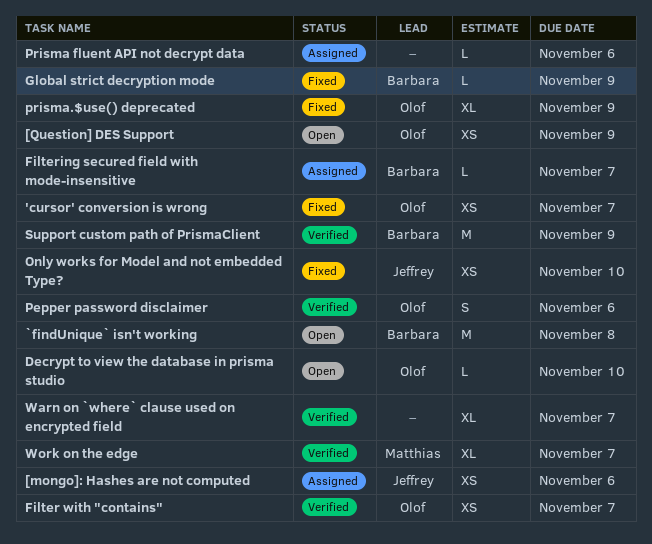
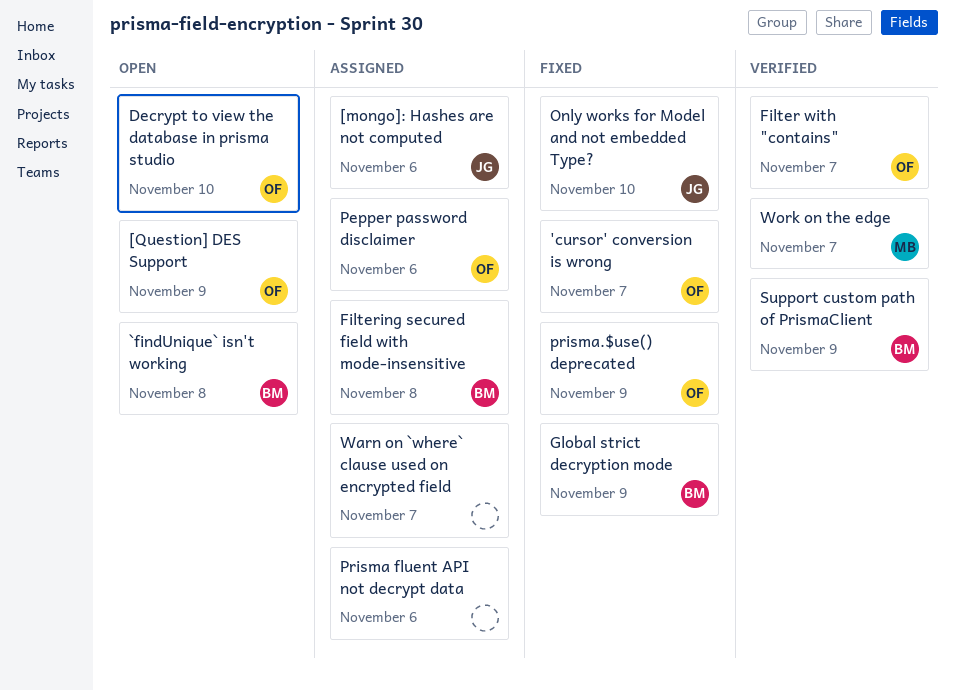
Filtering secured field with mode-insensitive, due: Nov 7 -> Nov 8
Pepper password disclaimer, status: Verified -> Assigned
Warn on `where` clause used on encrypted field, status: Verified -> Assigned

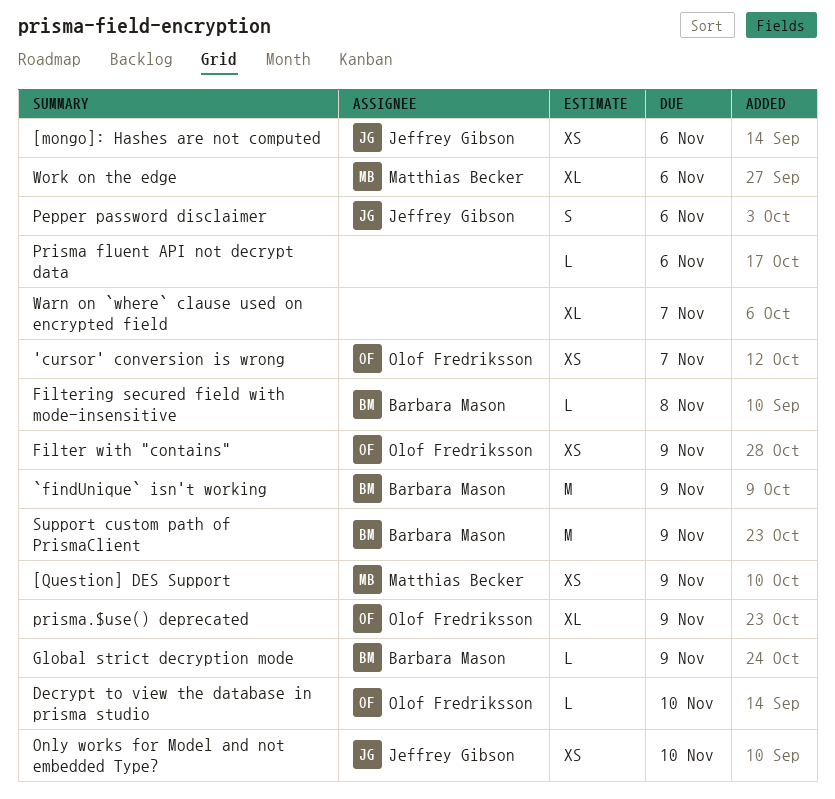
[Question] DES Support, owner: Olof Fredriksson -> Matthias Becker
`findUnique` isn't working, due: Nov 8 -> Nov 9
Filter with "contains", due: Nov 7 -> Nov 9
Pepper password disclaimer, owner: Olof Fredriksson -> Jeffrey Gibson
Work on the edge, due: Nov 7 -> Nov 6

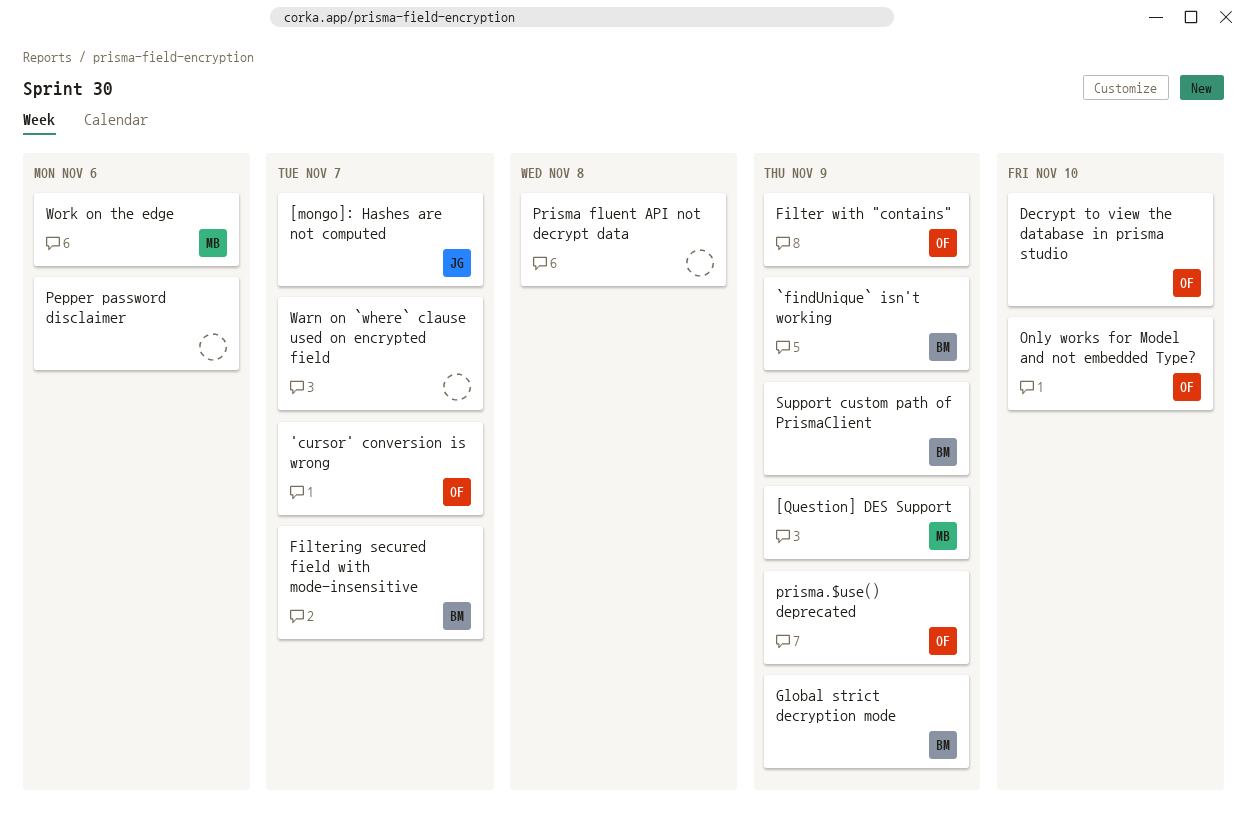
[mongo]: Hashes are not computed, due: Nov 6 -> Nov 7
Filtering secured field with mode-insensitive, due: Nov 8 -> Nov 7
Only works for Model and not embedded Type?, owner: Jeffrey Gibson -> Olof Fredriksson
Pepper password disclaimer, owner: Jeffrey Gibson -> none
Prisma fluent API not decrypt data, due: Nov 6 -> Nov 8

